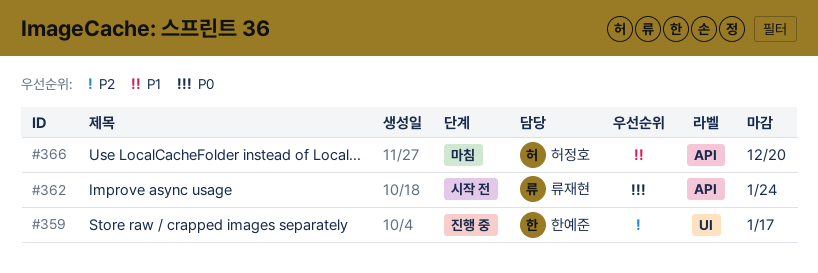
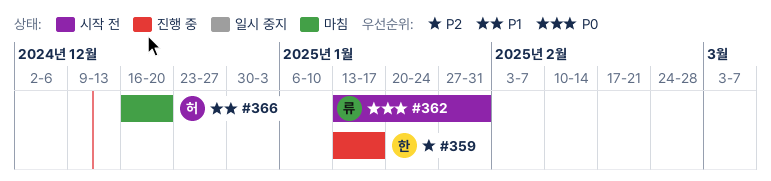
#362, due: Jan 24 -> Jan 31

